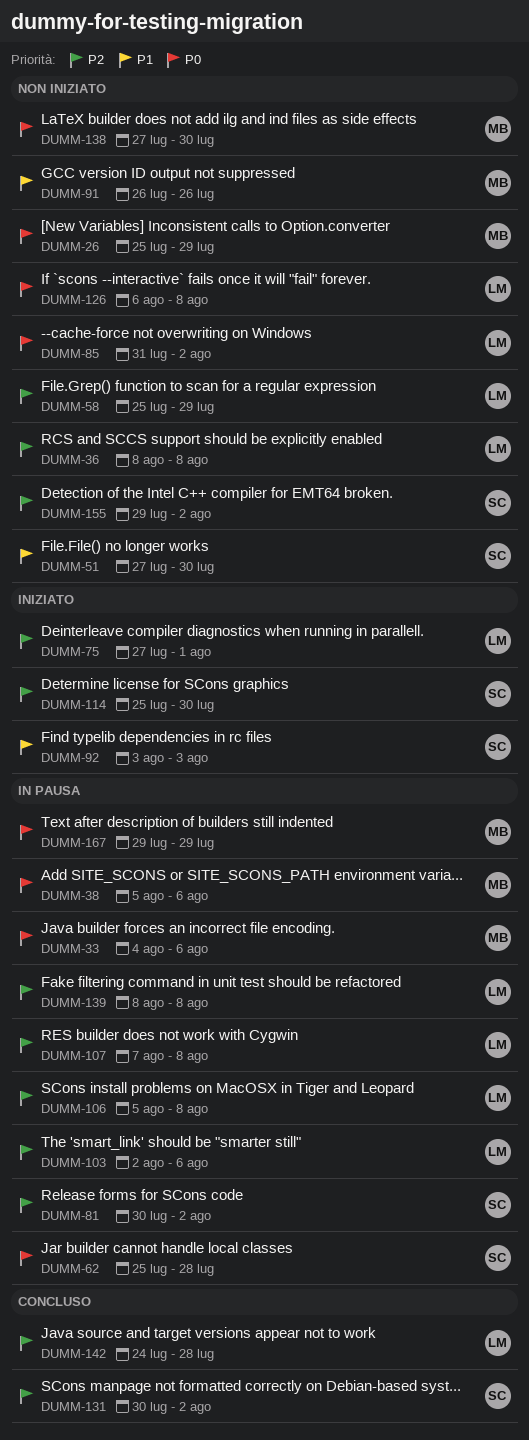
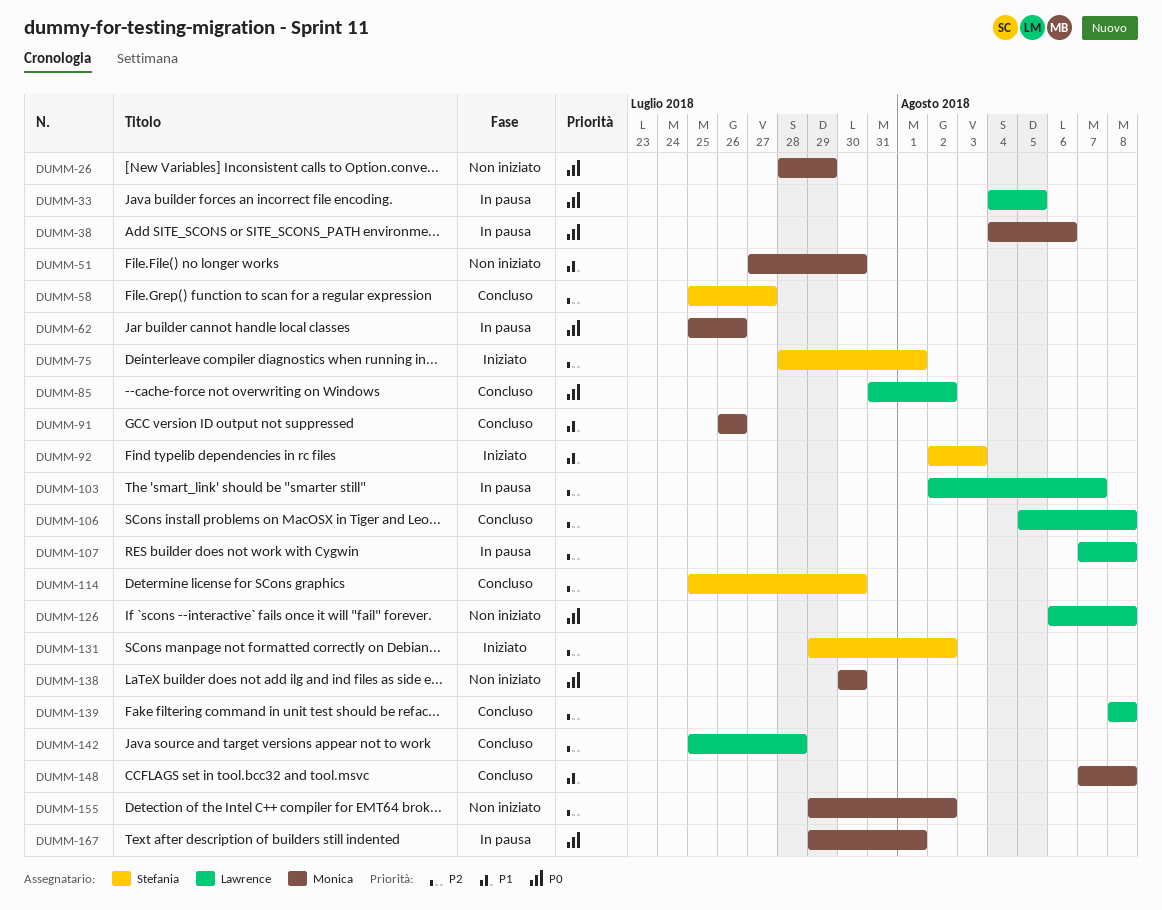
DUMM-26, start: Jul 25 -> Jul 28
DUMM-33, owner: Monica -> Lawrence
DUMM-33, due: Aug 6 -> Aug 5
DUMM-36: present -> none
DUMM-38, start: Aug 5 -> Aug 4
DUMM-51, owner: Stefania -> Monica
DUMM-58, status: Non iniziato -> Concluso
DUMM-58, owner: Lawrence -> Stefania
DUMM-58, due: Jul 29 -> Jul 27
DUMM-62, owner: Stefania -> Monica
DUMM-62, due: Jul 28 -> Jul 26
DUMM-75, owner: Lawrence -> Stefania
DUMM-75, start: Jul 27 -> Jul 28
DUMM-81: present -> none
DUMM-85, status: Non iniziato -> Concluso
DUMM-91, status: Non iniziato -> Concluso
DUMM-92, start: Aug 3 -> Aug 2
DUMM-103, due: Aug 6 -> Aug 7
DUMM-106, status: In pausa -> Concluso
DUMM-114, status: Iniziato -> Concluso
DUMM-131, status: Concluso -> Iniziato
DUMM-131, start: Jul 30 -> Jul 29
DUMM-138, start: Jul 27 -> Jul 30
DUMM-139, status: In pausa -> Concluso
DUMM-142, start: Jul 24 -> Jul 25
DUMM-148: none -> present
DUMM-155, owner: Stefania -> Monica
DUMM-167, due: Jul 29 -> Aug 1

